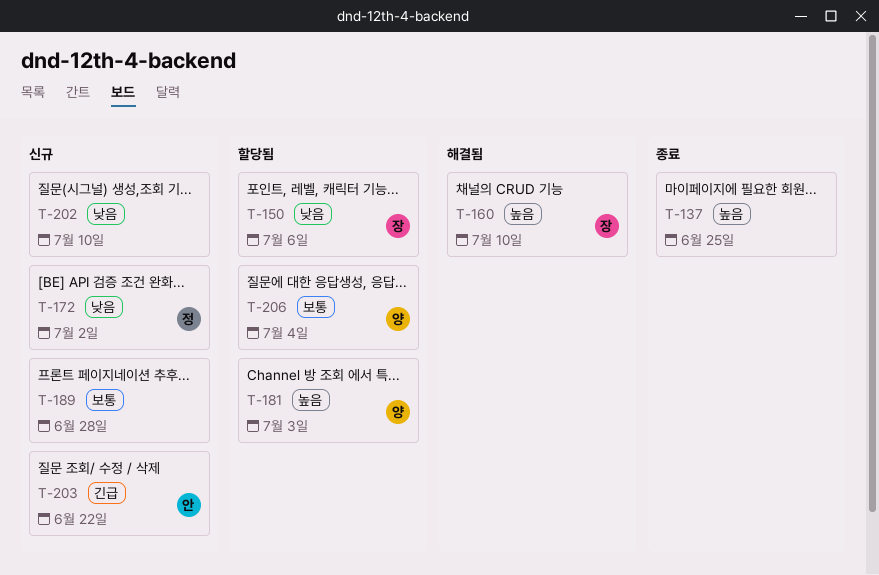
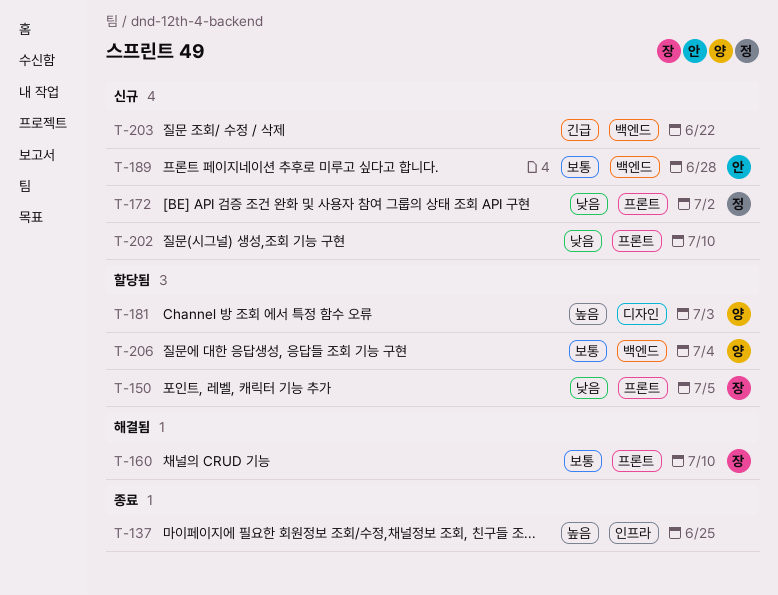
T-150, due: Jul 6 -> Jul 5
T-160, priority: 높음 -> 보통
T-189, owner: none -> 안
T-203, owner: 안 -> none

